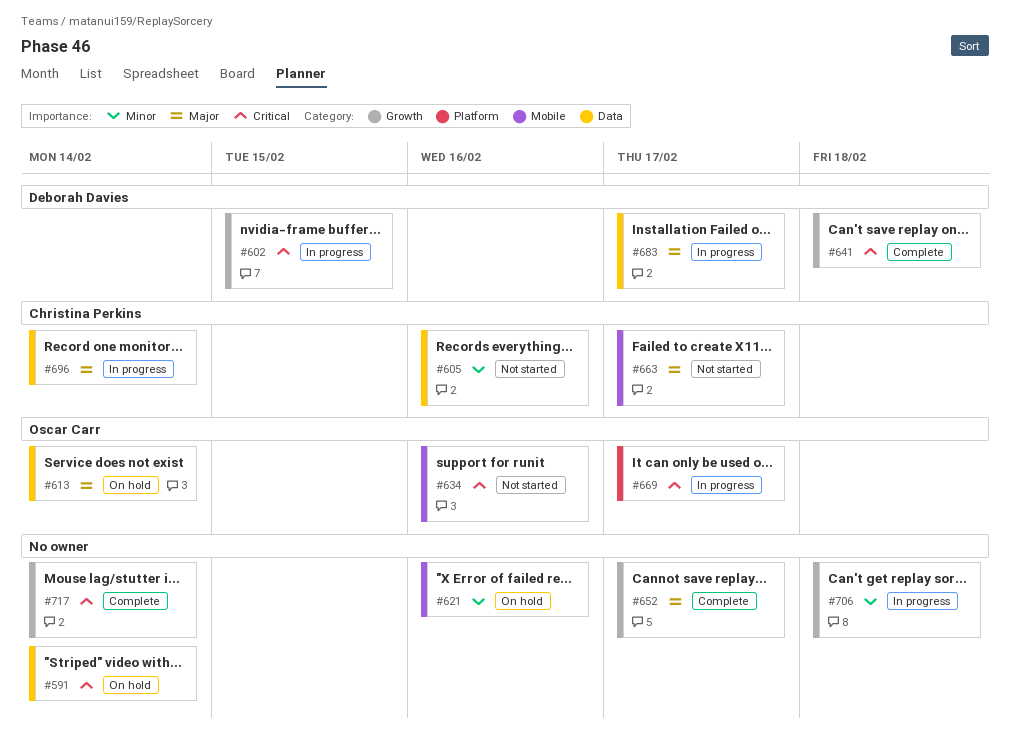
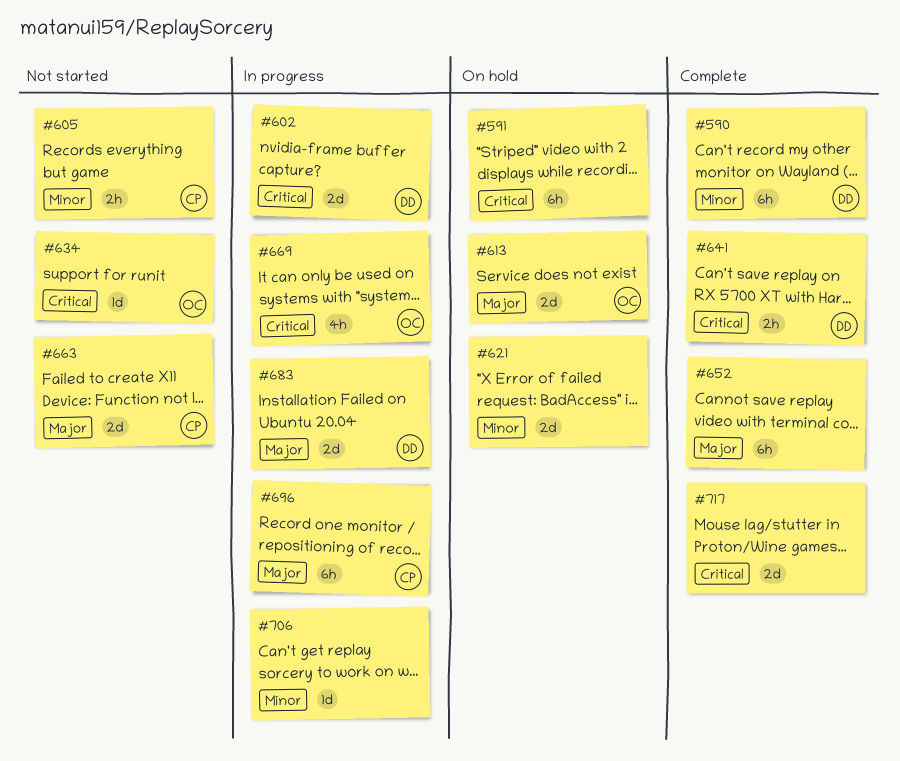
#590: none -> present

